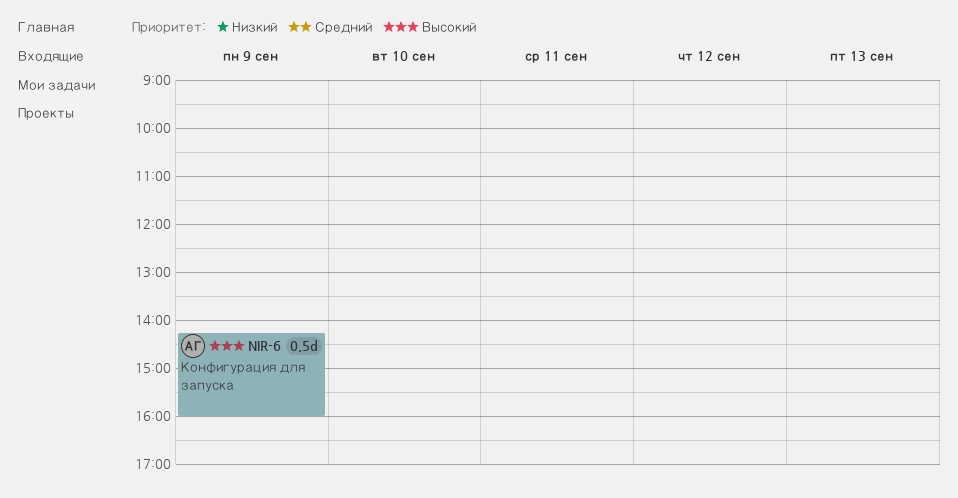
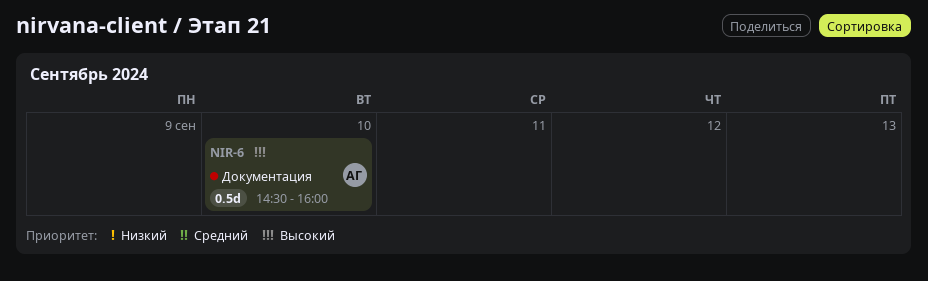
NIR-6, day: Sep 9 -> Sep 10
NIR-6, begins: 14:15 -> 14:30

